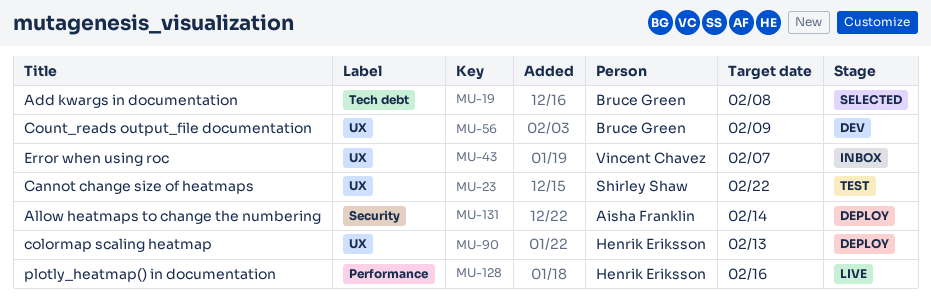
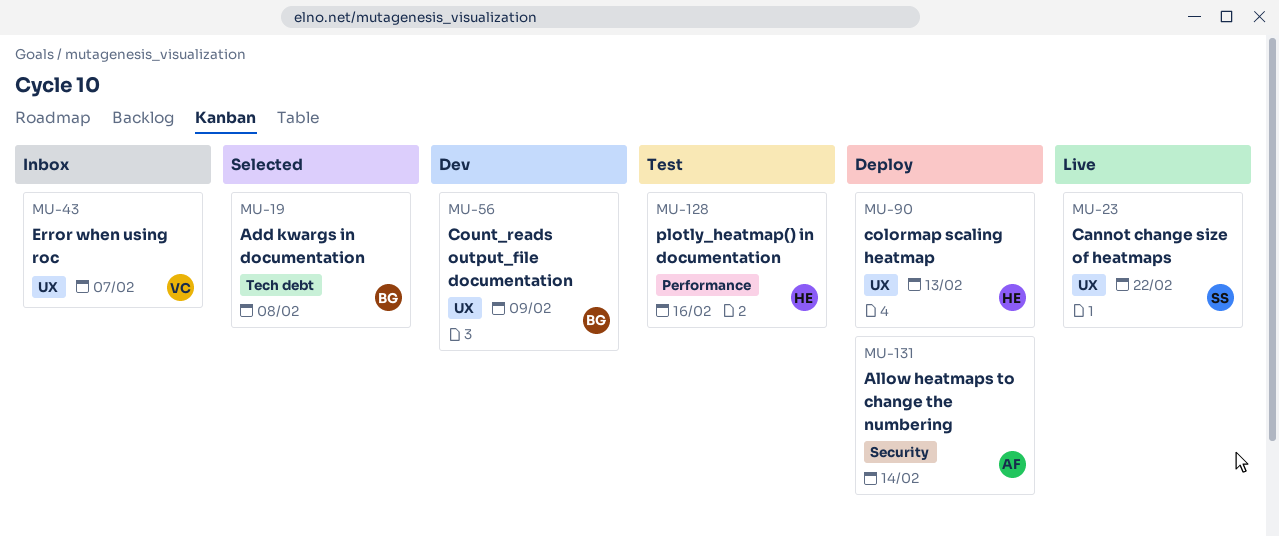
MU-23, status: Test -> Live
MU-128, status: Live -> Test

